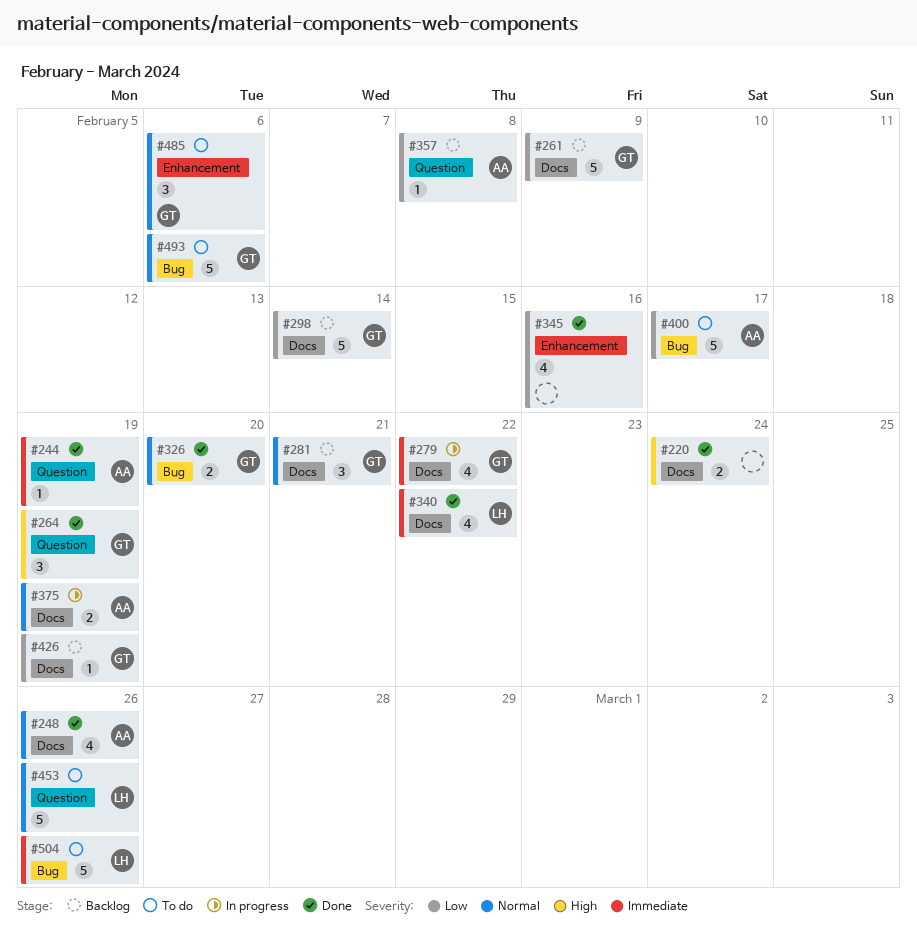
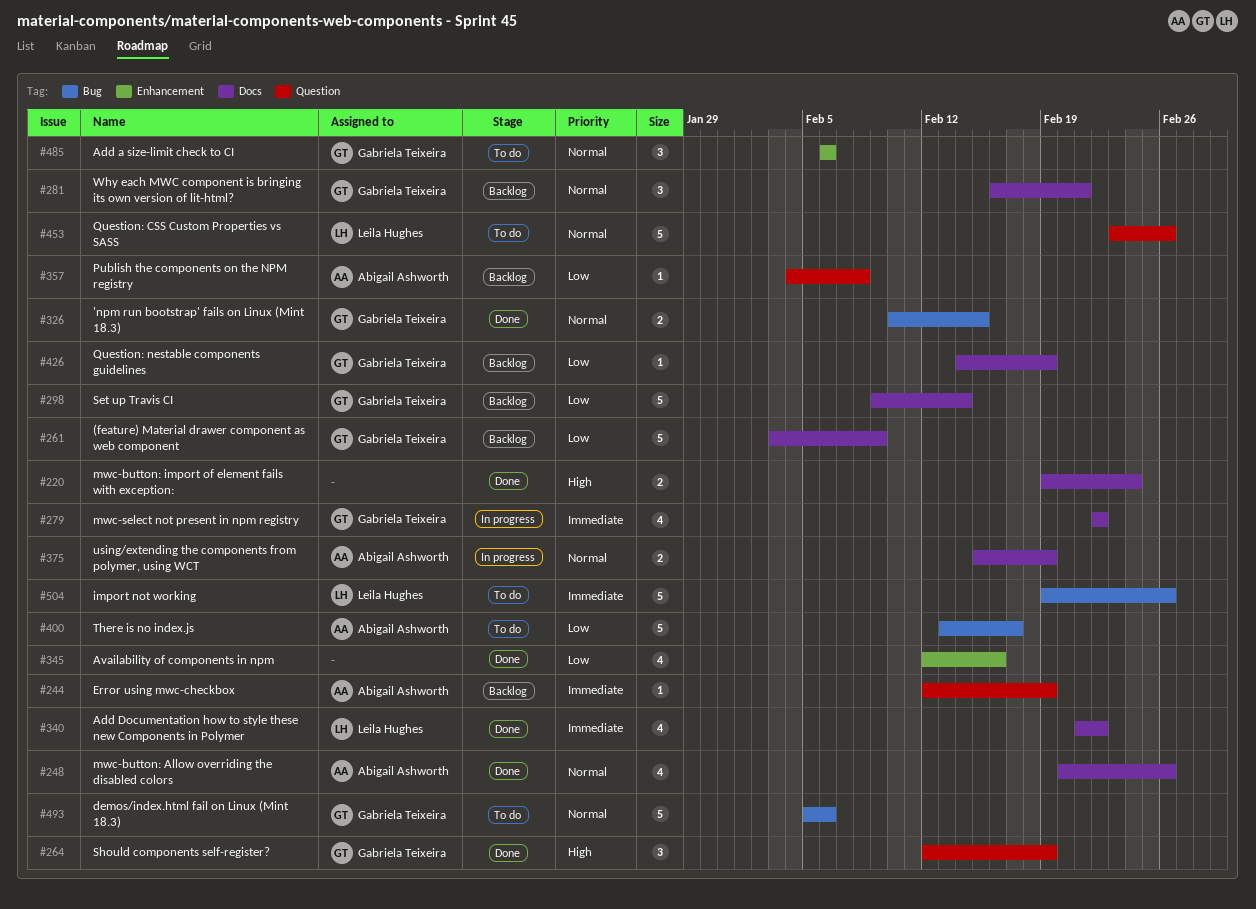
#244, status: Done -> Backlog
#326, due: Feb 20 -> Feb 15

